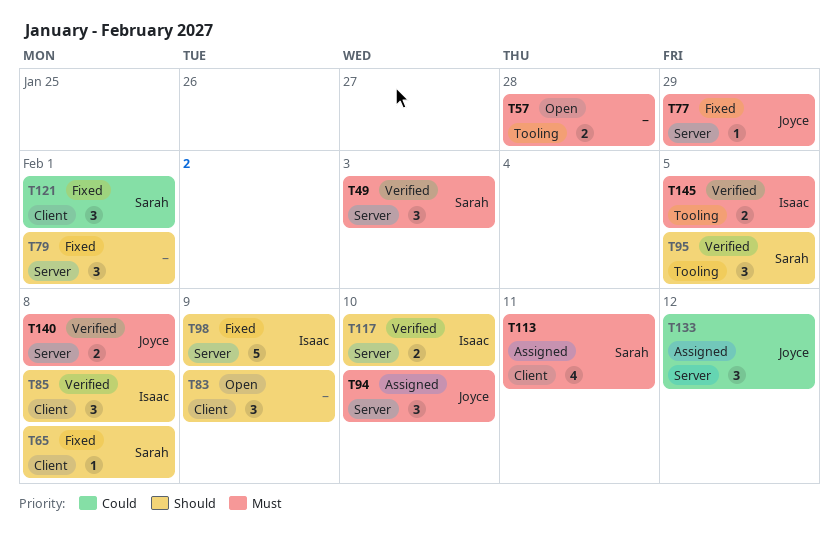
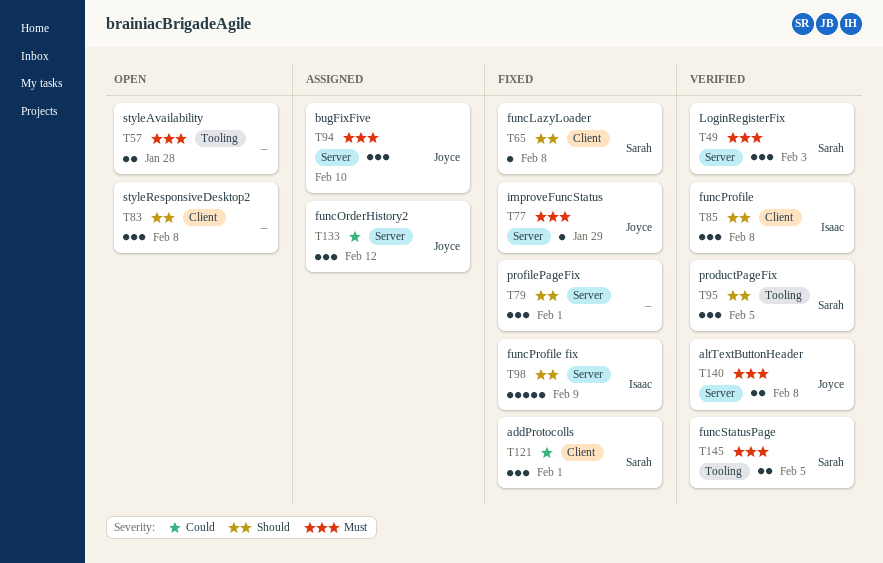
T83, due: Feb 9 -> Feb 8
T113: present -> none
T117: present -> none
T145, owner: Isaac -> Sarah

